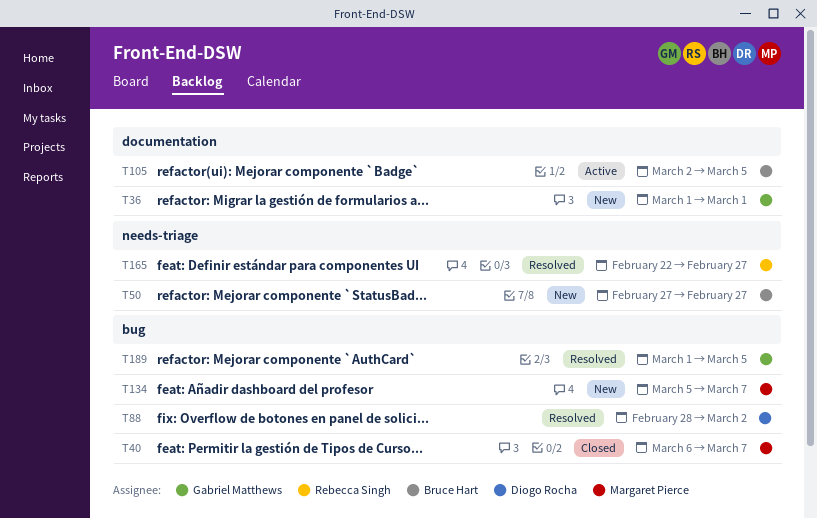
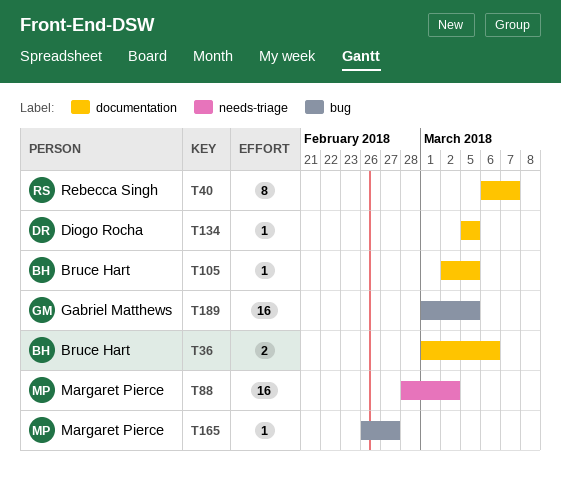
T36, owner: Gabriel Matthews -> Bruce Hart
T36, due: Mar 1 -> Mar 6
T40, owner: Margaret Pierce -> Rebecca Singh
T40, label: bug -> documentation
T50: present -> none
T88, owner: Diogo Rocha -> Margaret Pierce
T88, label: bug -> needs-triage
T134, owner: Margaret Pierce -> Diogo Rocha
T134, label: bug -> documentation
T134, due: Mar 7 -> Mar 5
T165, owner: Rebecca Singh -> Margaret Pierce
T165, label: needs-triage -> bug
T165, start: Feb 22 -> Feb 26

